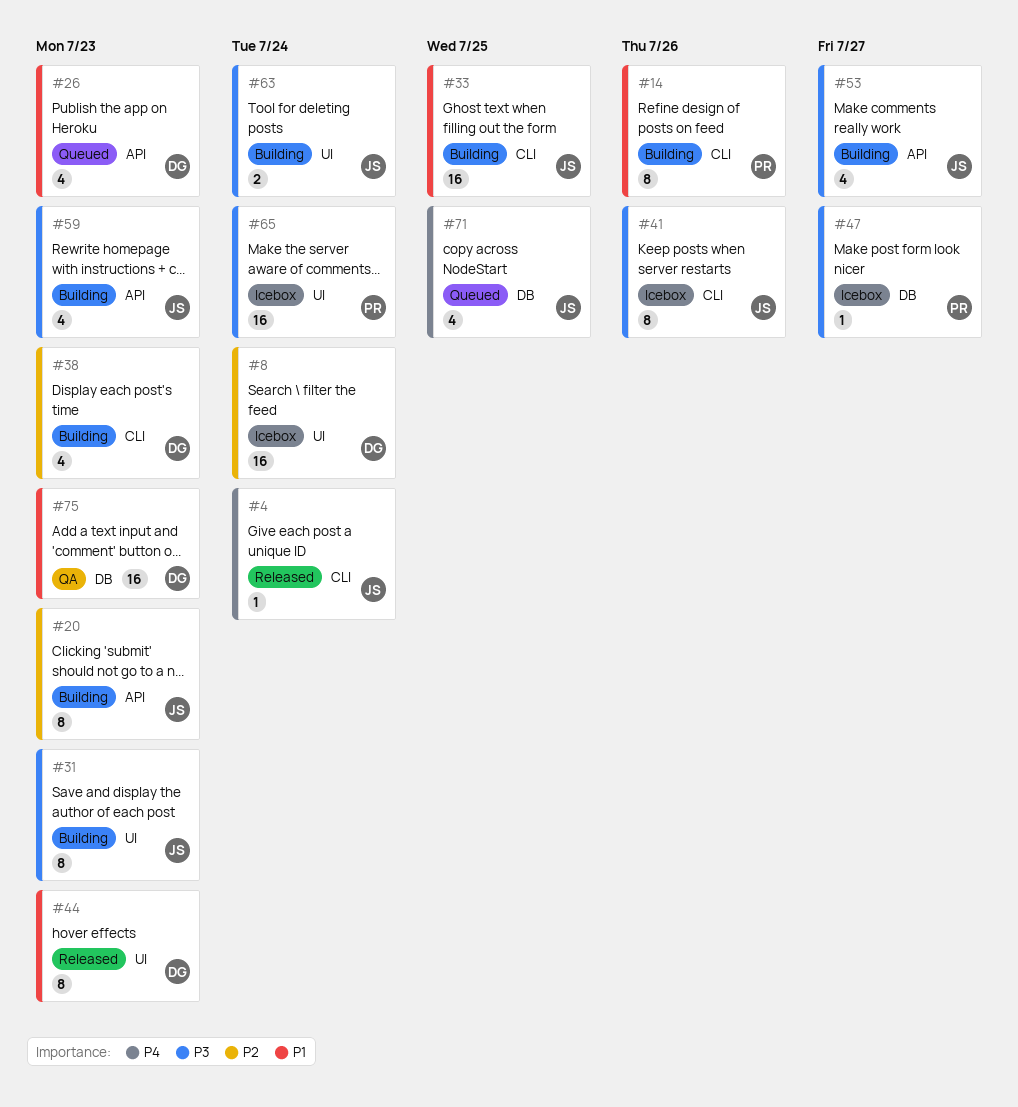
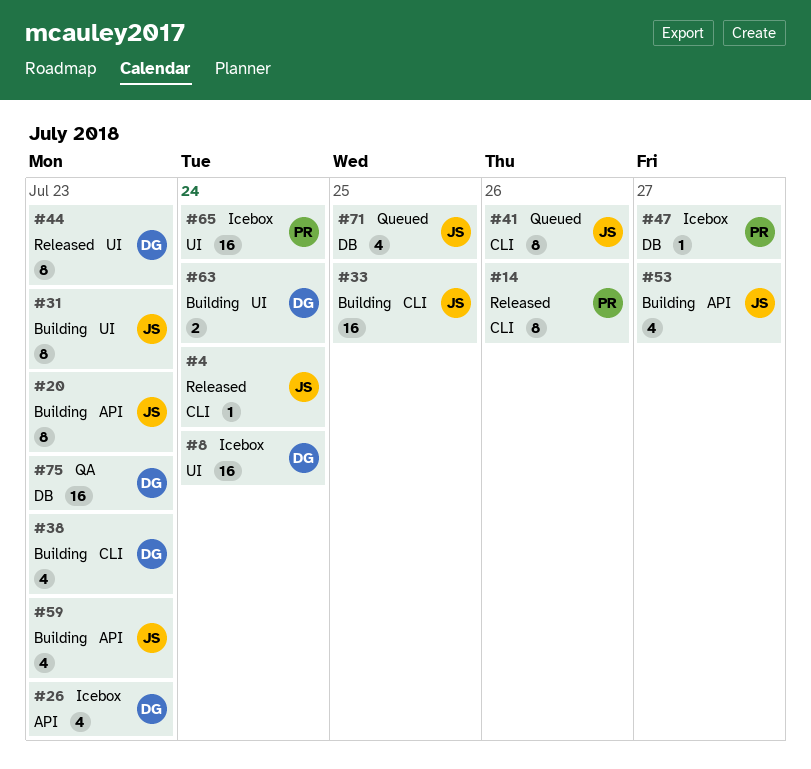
#14, status: Building -> Released
#26, status: Queued -> Icebox
#41, status: Icebox -> Queued
#63, owner: JS -> DG

